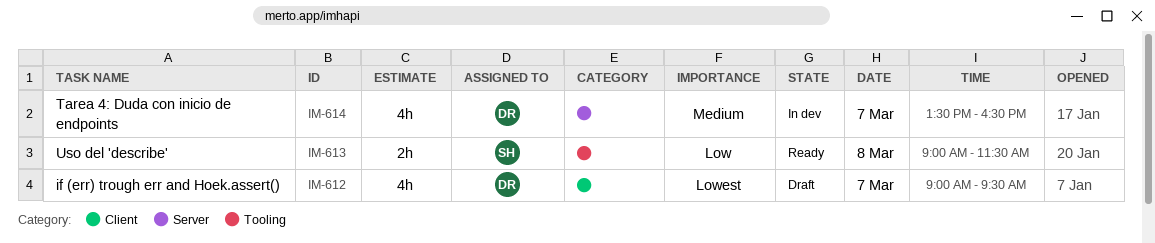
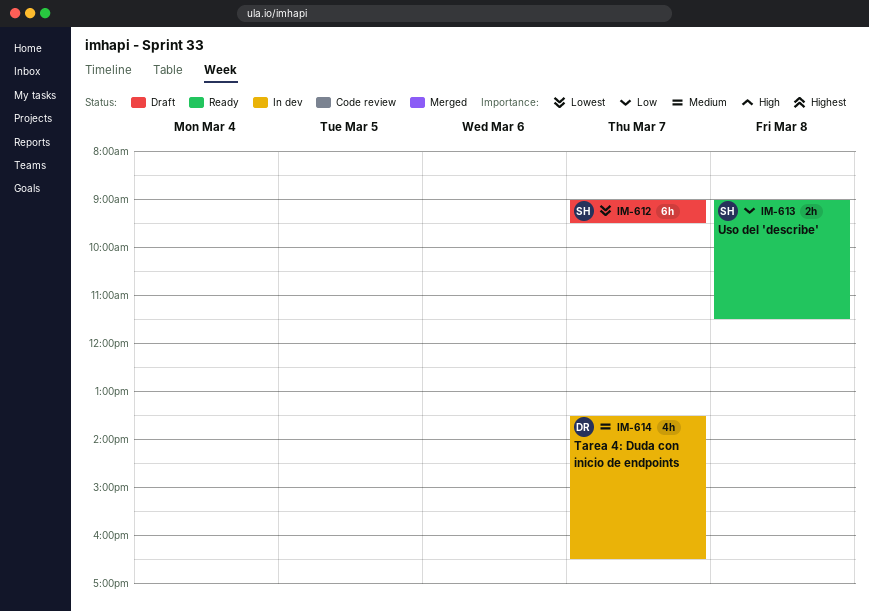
IM-612, owner: DR -> SH
IM-612, estimate: 4h -> 6h

